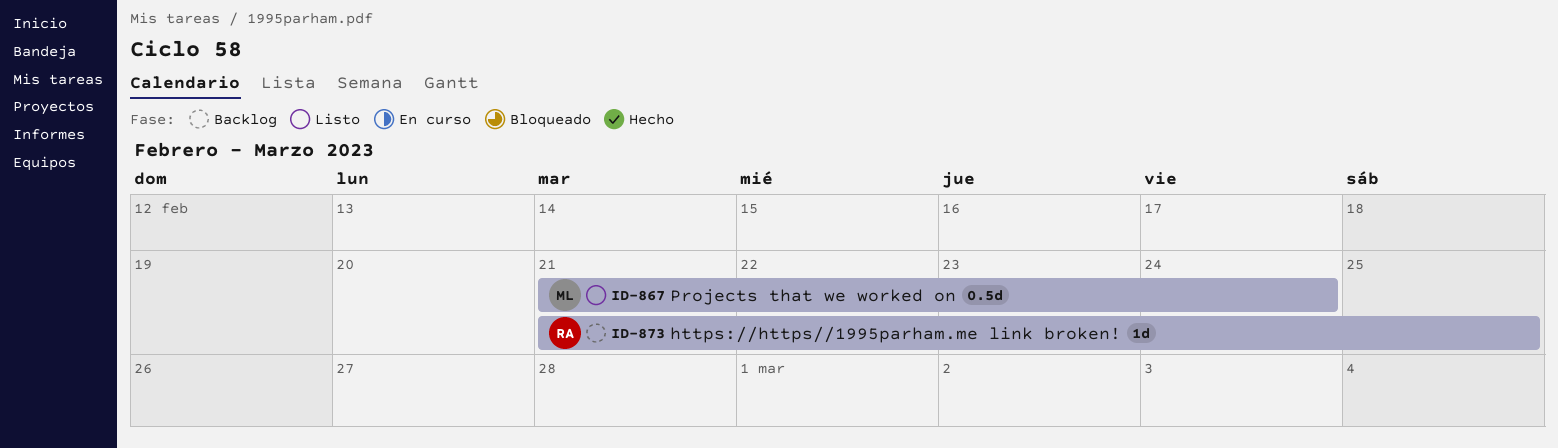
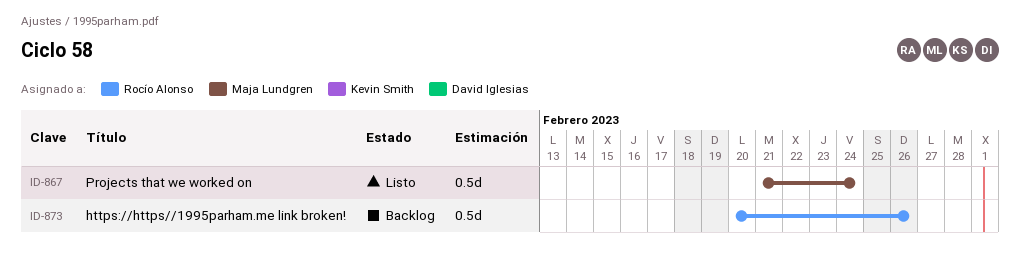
ID-873, estimate: 1d -> 0.5d
ID-873, start: Feb 21 -> Feb 20
ID-873, due: Feb 25 -> Feb 26

